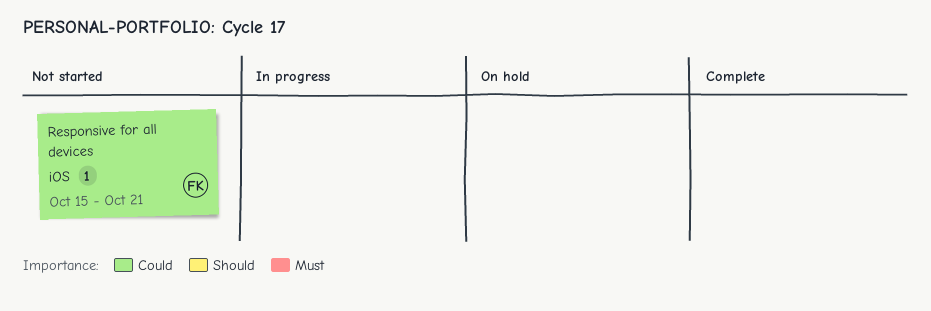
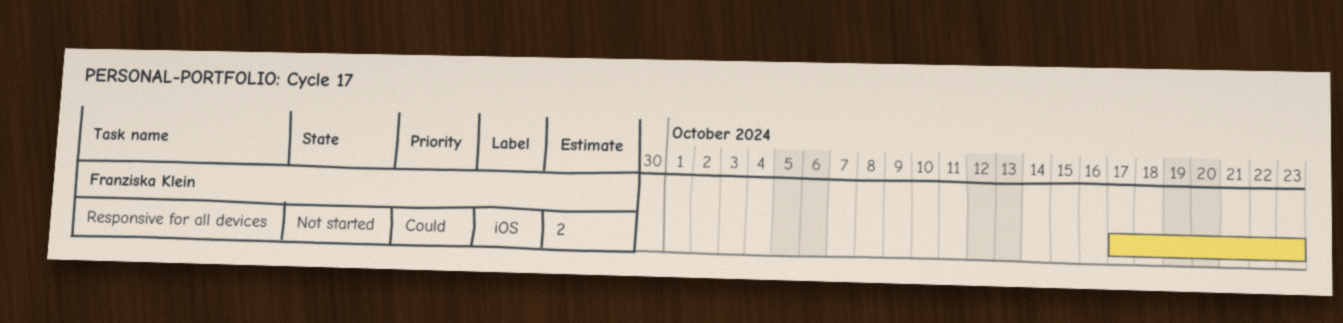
Responsive for all devices, estimate: 1 -> 2
Responsive for all devices, start: Oct 15 -> Oct 17
Responsive for all devices, due: Oct 21 -> Oct 23

